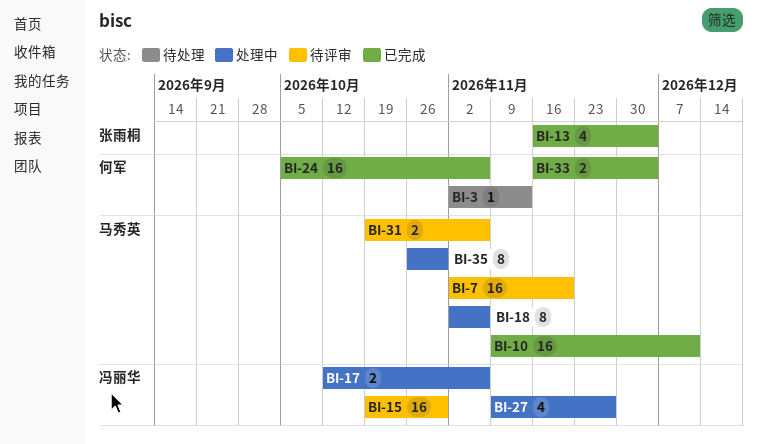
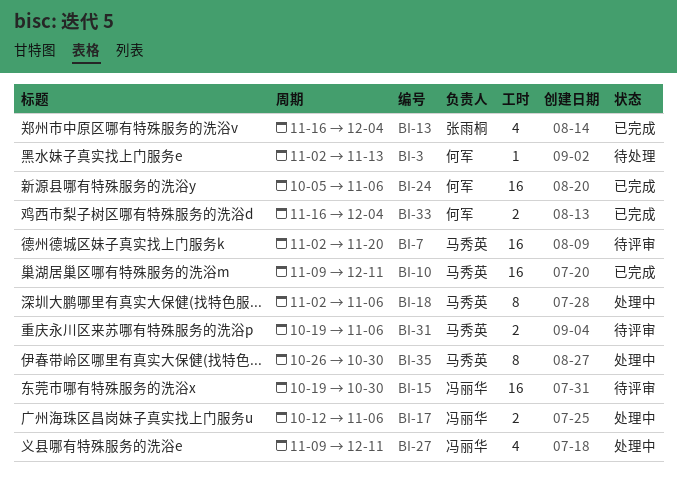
BI-27, due: Nov 27 -> Dec 11

